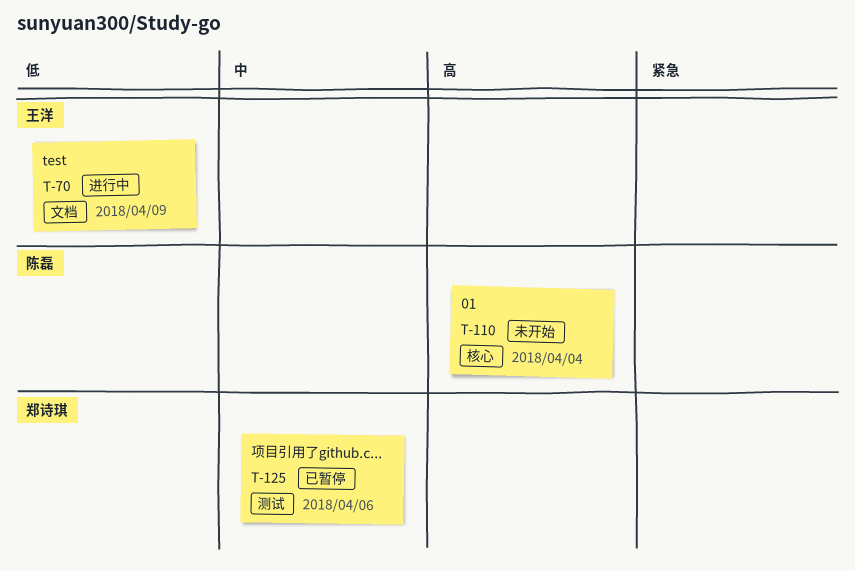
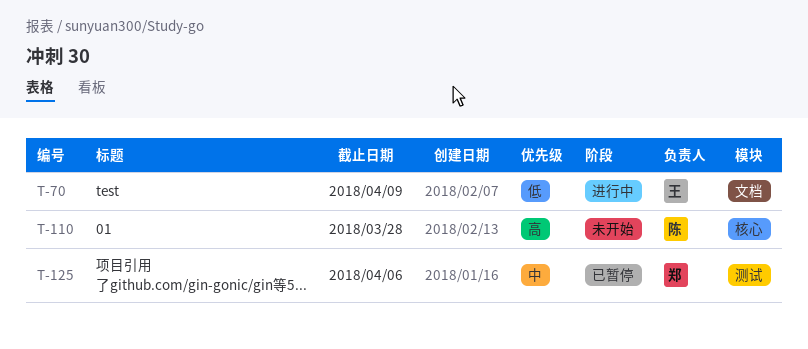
T-110, due: Apr 4 -> Mar 28

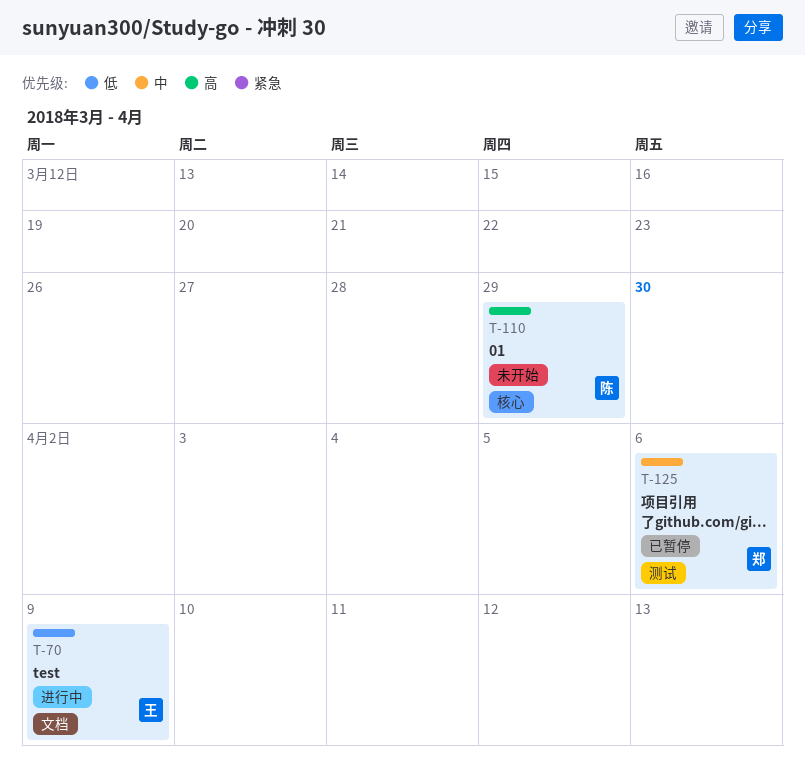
T-110, due: Mar 28 -> Mar 29

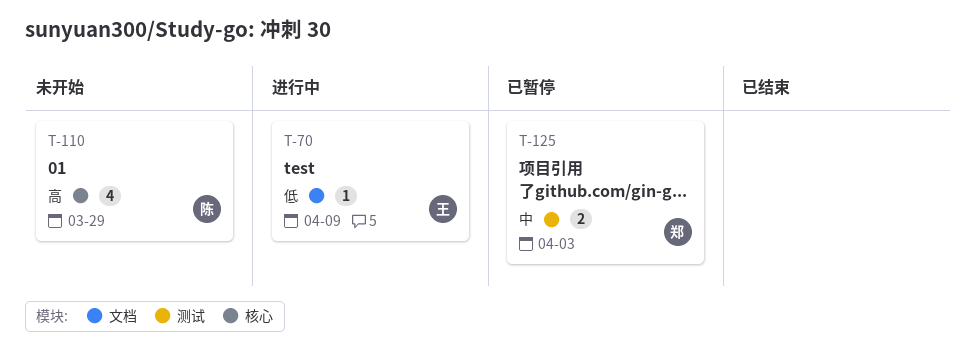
T-125, due: Apr 6 -> Apr 3

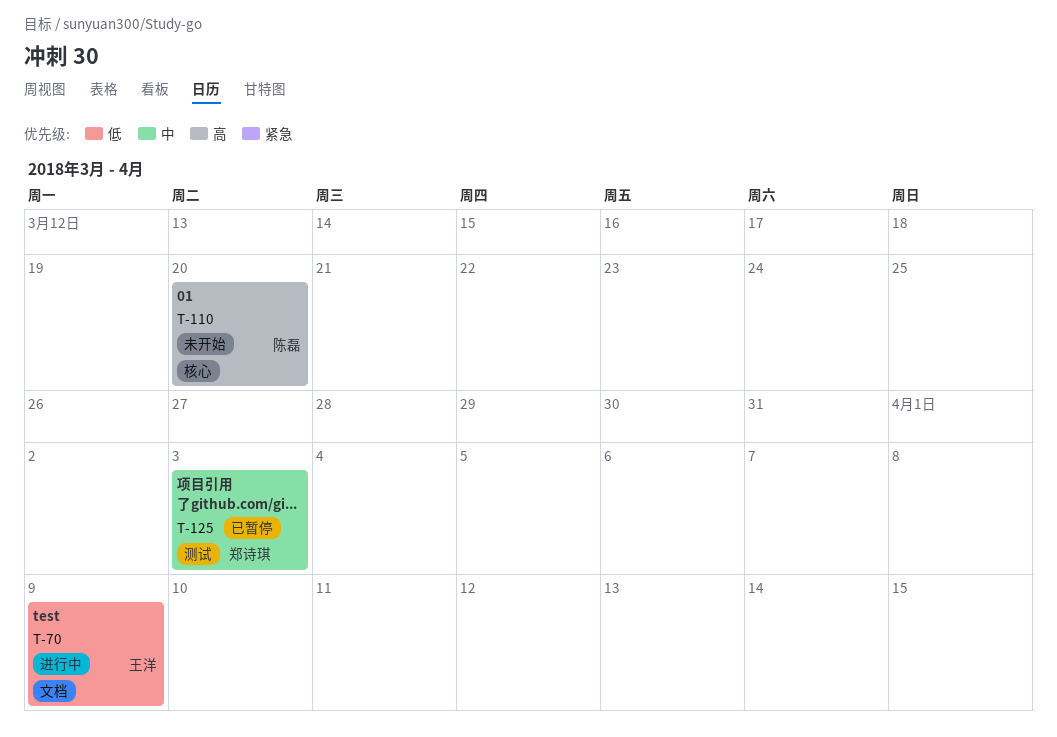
T-110, due: Mar 29 -> Mar 20

